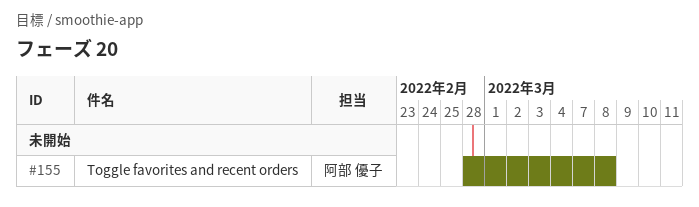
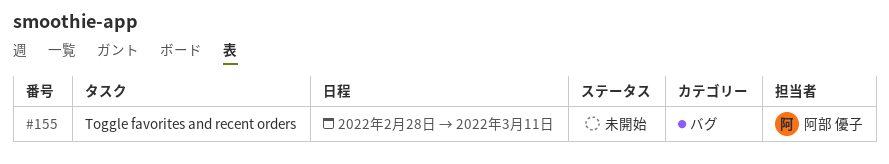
#155, due: Mar 8 -> Mar 11

